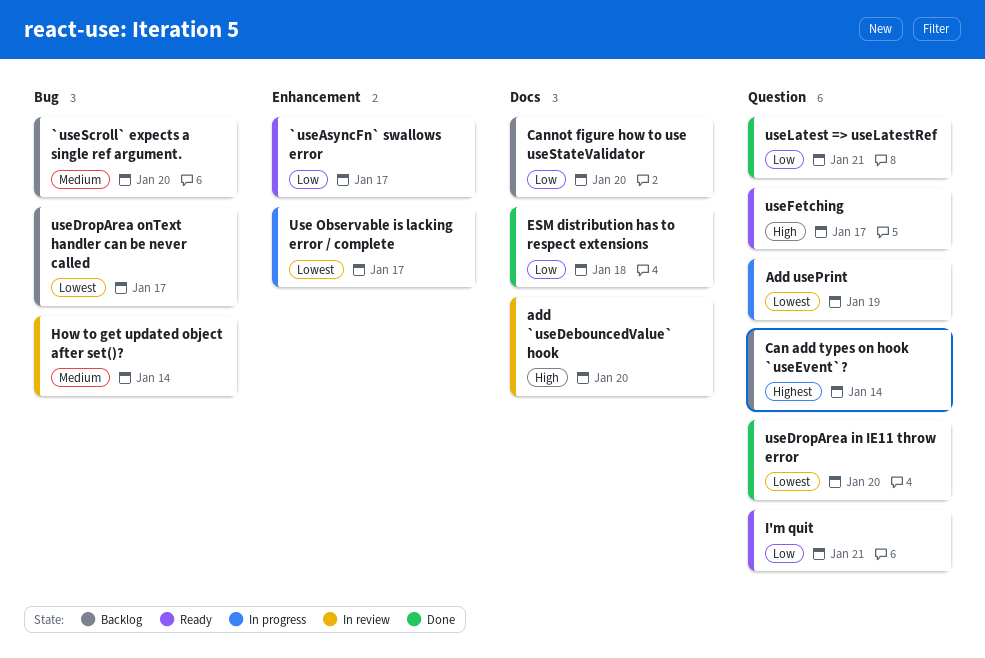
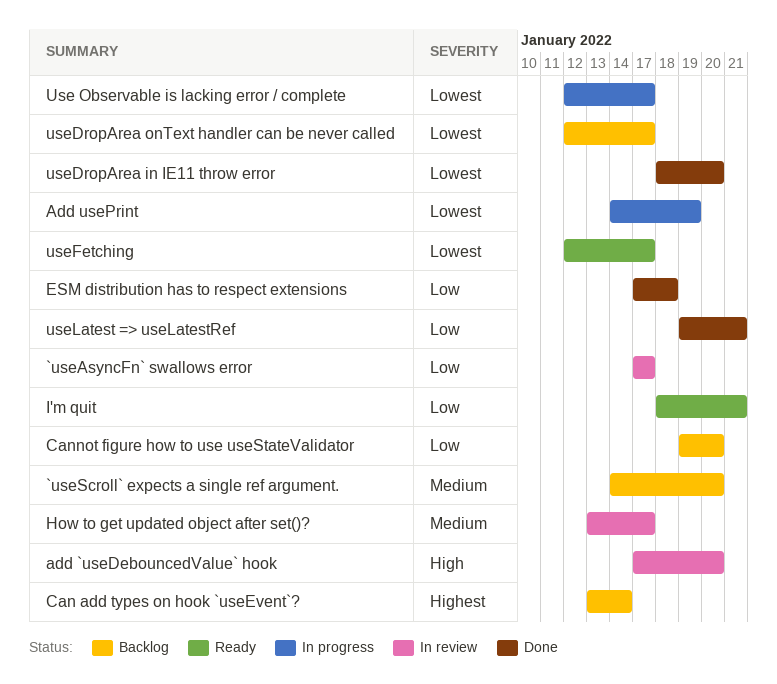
`useAsyncFn` swallows error, status: Ready -> In review
How to get updated object after set()?, due: Jan 14 -> Jan 17
useFetching, priority: High -> Lowest

